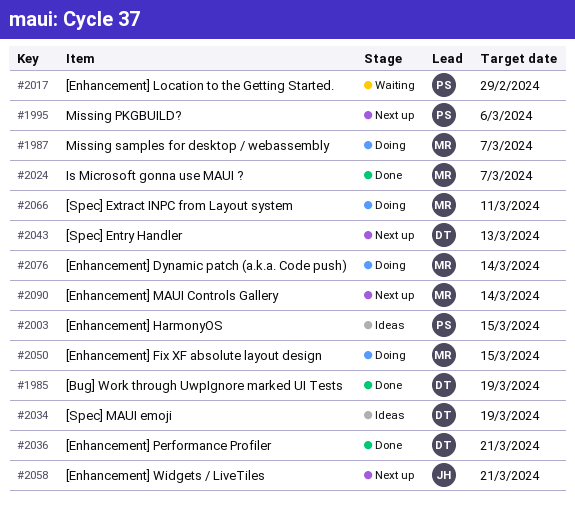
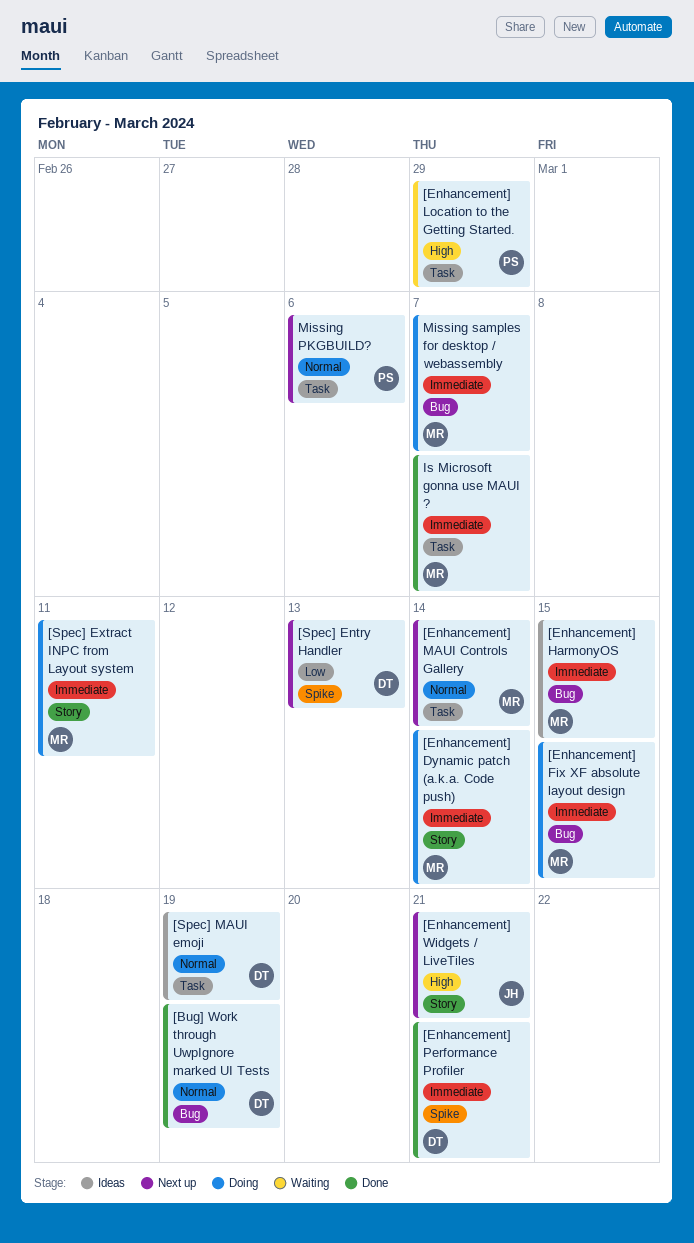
[Enhancement] HarmonyOS, owner: PS -> MR

